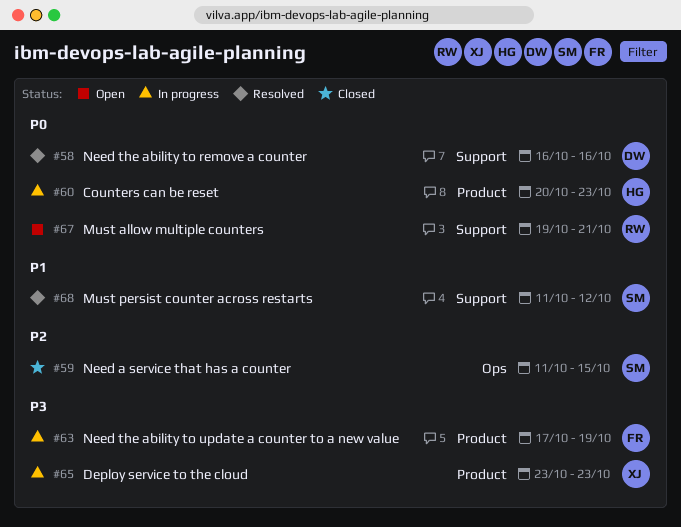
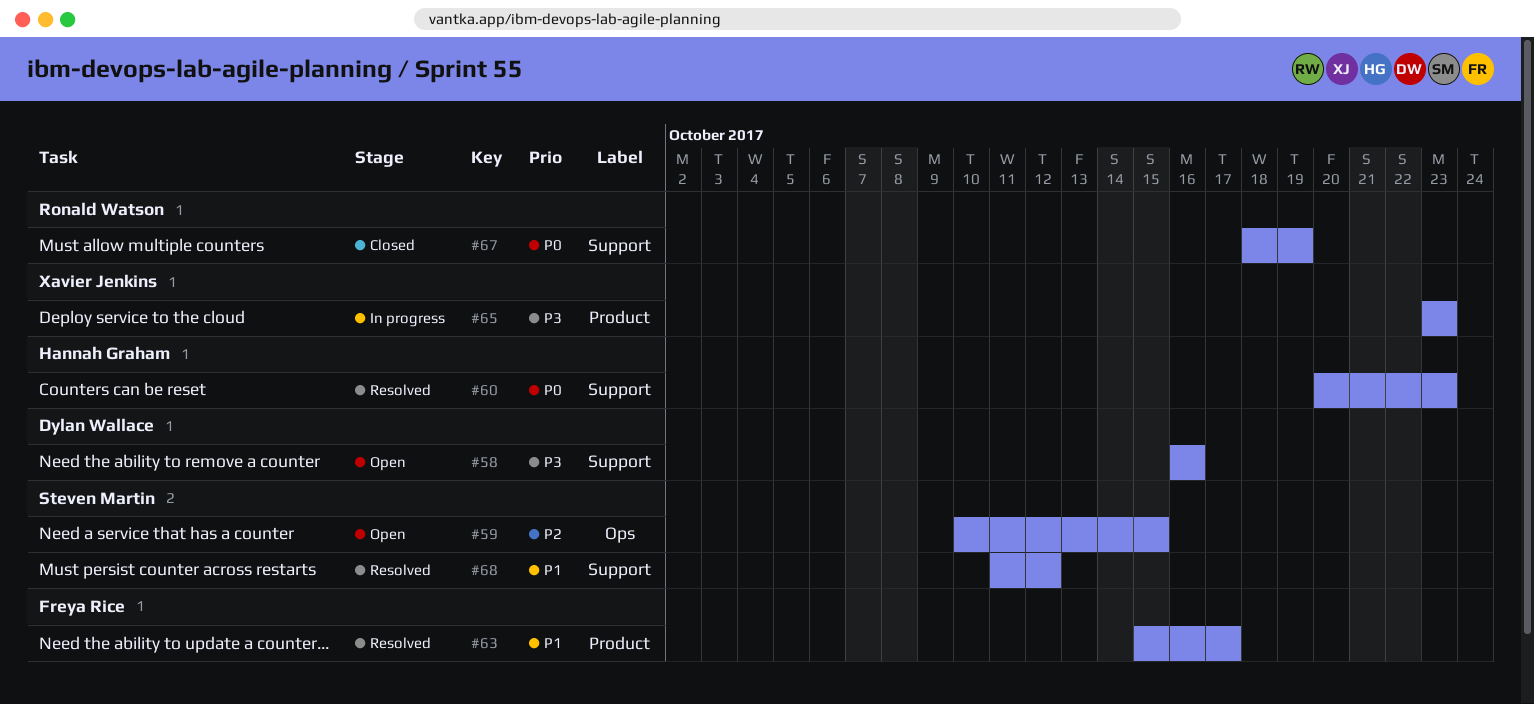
#58, status: Resolved -> Open
#58, priority: P0 -> P3
#59, status: Closed -> Open
#59, start: Oct 11 -> Oct 10
#60, status: In progress -> Resolved
#60, label: Product -> Support
#63, status: In progress -> Resolved
#63, priority: P3 -> P1
#63, start: Oct 17 -> Oct 15
#63, due: Oct 19 -> Oct 17
#67, status: Open -> Closed
#67, start: Oct 19 -> Oct 18
#67, due: Oct 21 -> Oct 19

